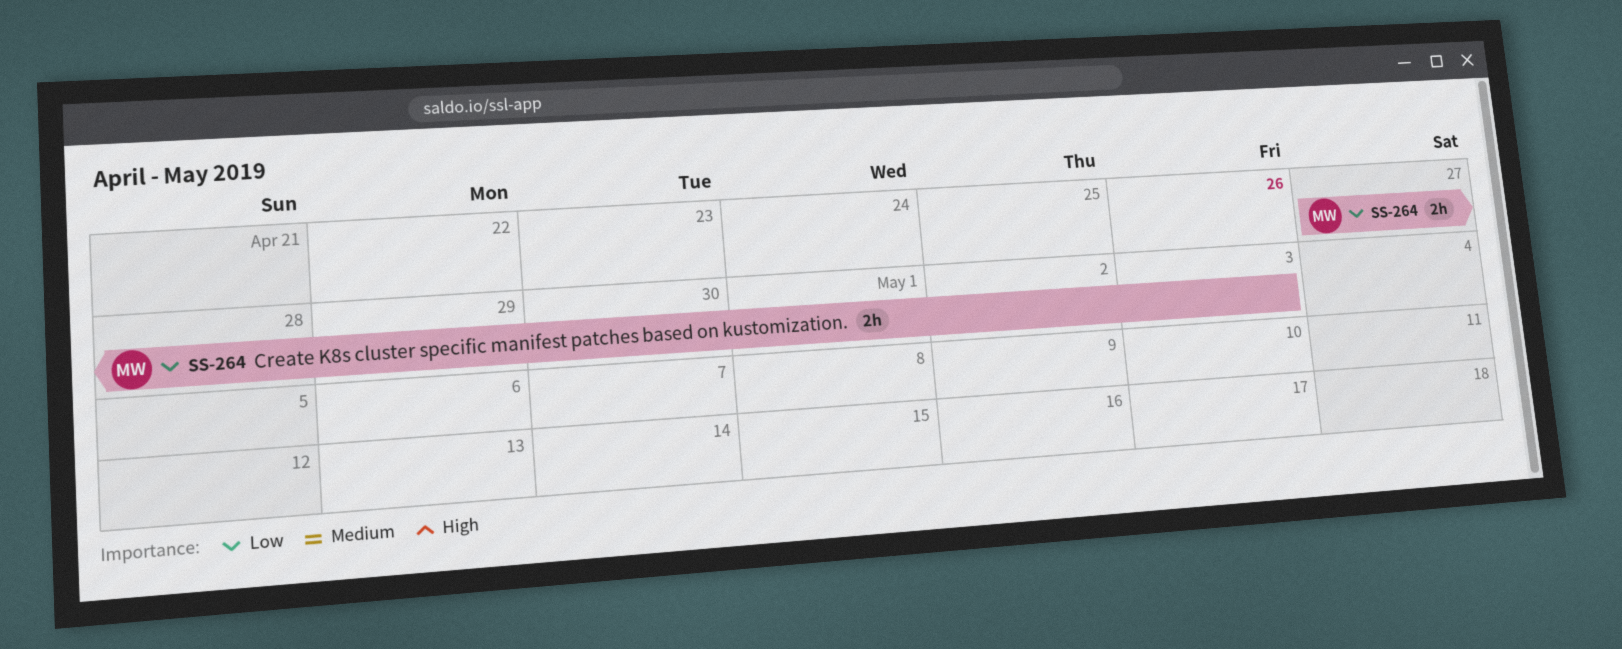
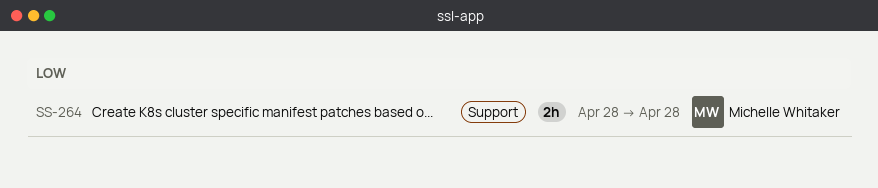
SS-264, start: Apr 27 -> Apr 28
SS-264, due: May 3 -> Apr 28

